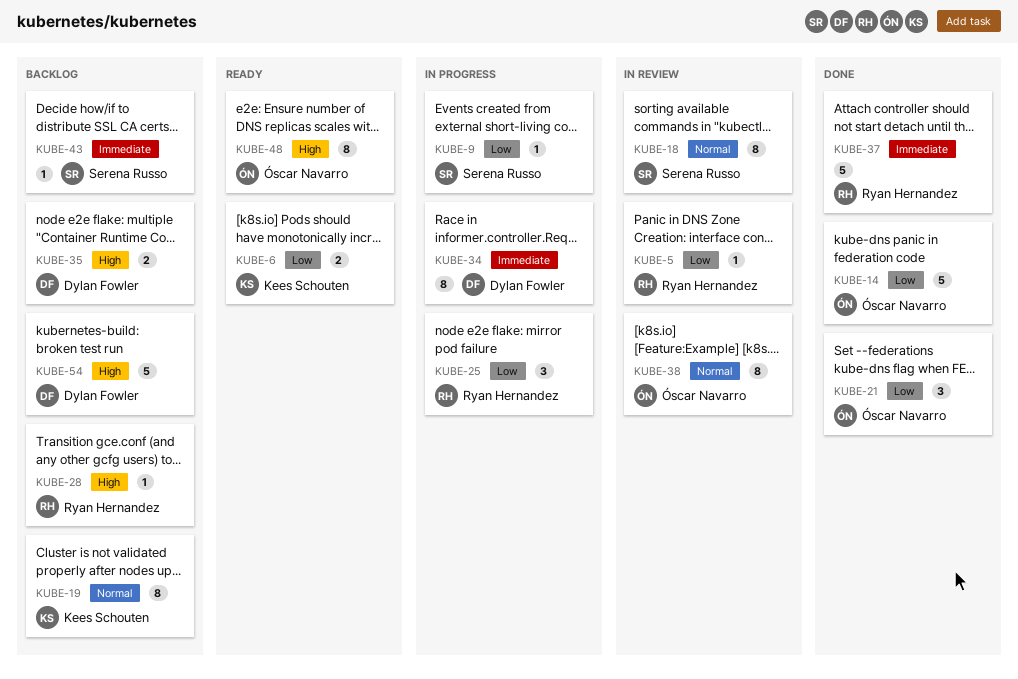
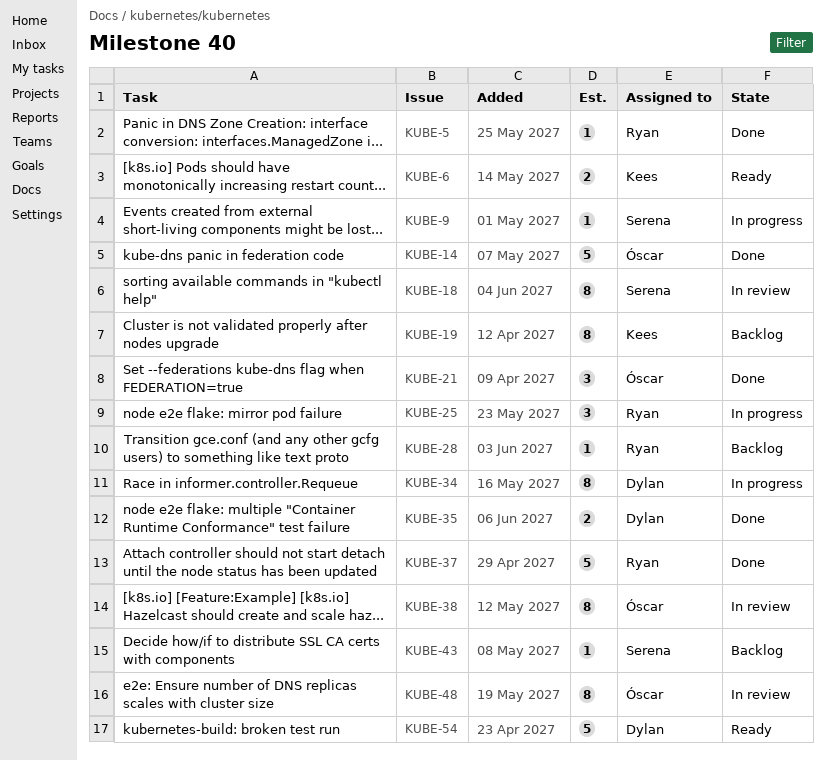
KUBE-5, status: In review -> Done
KUBE-35, status: Backlog -> Done
KUBE-48, status: Ready -> In review
KUBE-54, status: Backlog -> Ready

